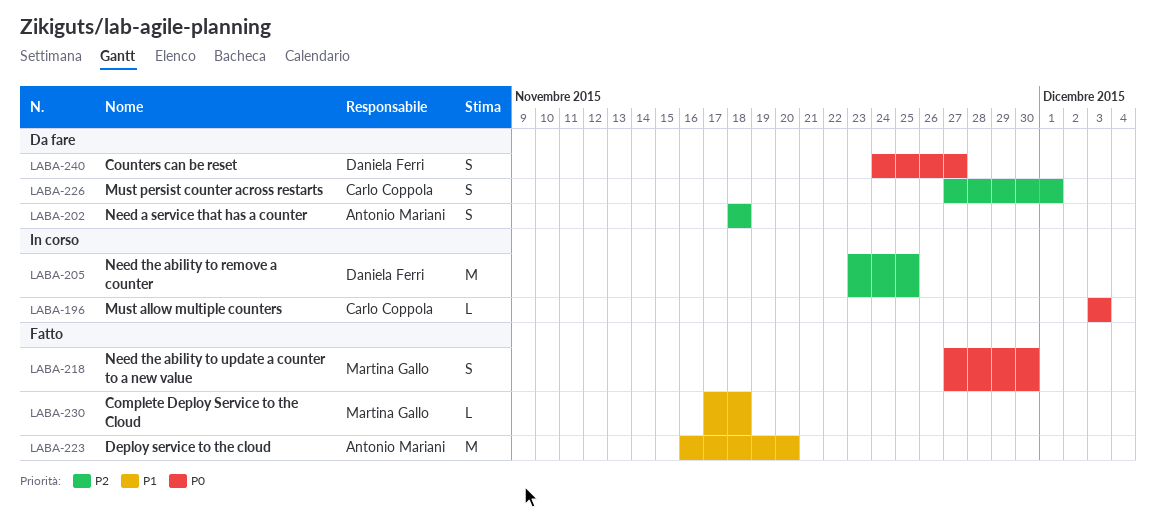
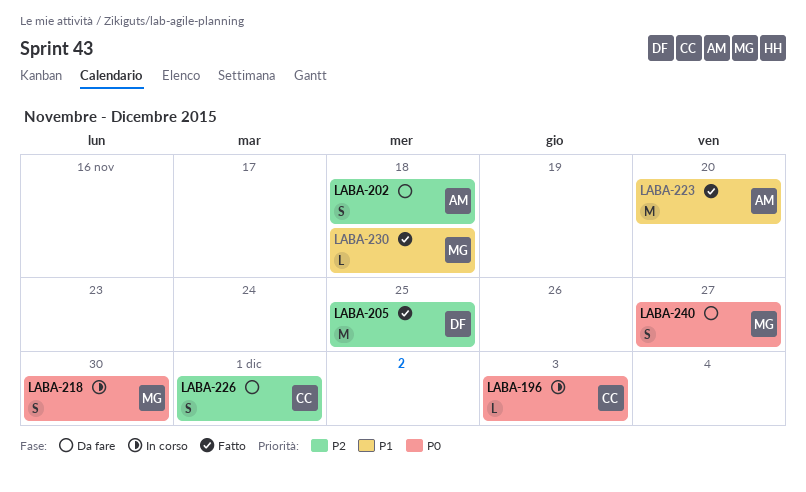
LABA-205, status: In corso -> Fatto
LABA-218, status: Fatto -> In corso
LABA-240, owner: Daniela Ferri -> Martina Gallo

